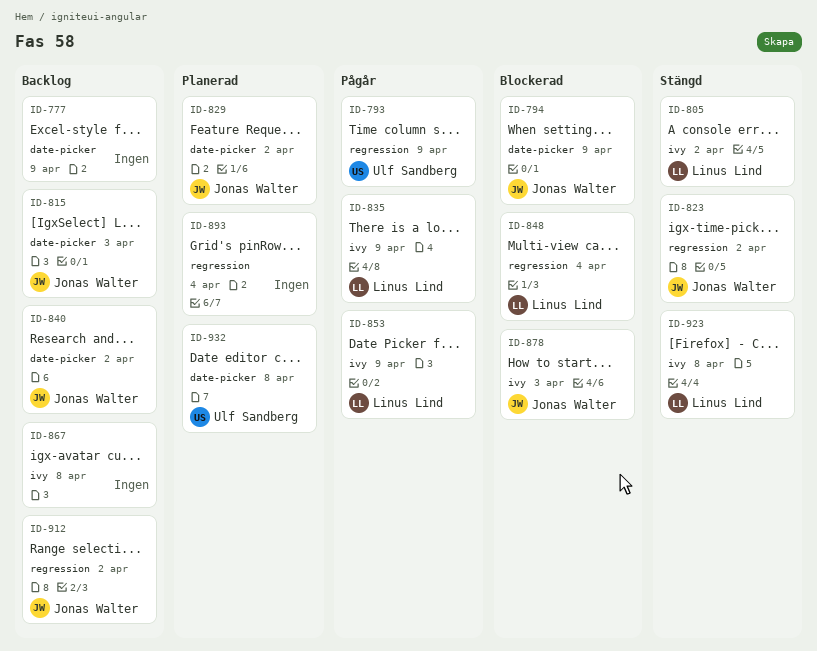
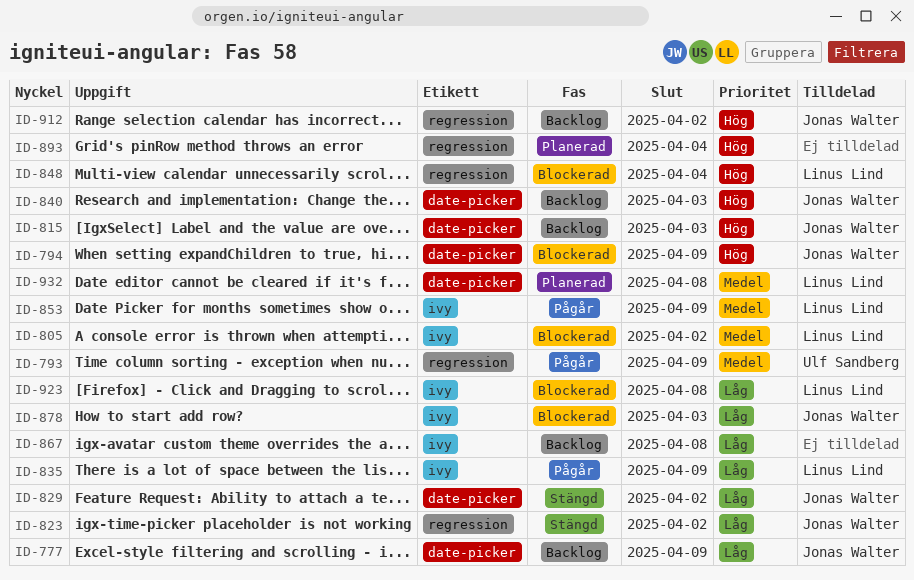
ID-777, owner: none -> Jonas Walter
ID-805, status: Stängd -> Blockerad
ID-829, status: Planerad -> Stängd
ID-840, due: Apr 2 -> Apr 3
ID-923, status: Stängd -> Blockerad
ID-932, owner: Ulf Sandberg -> Linus Lind

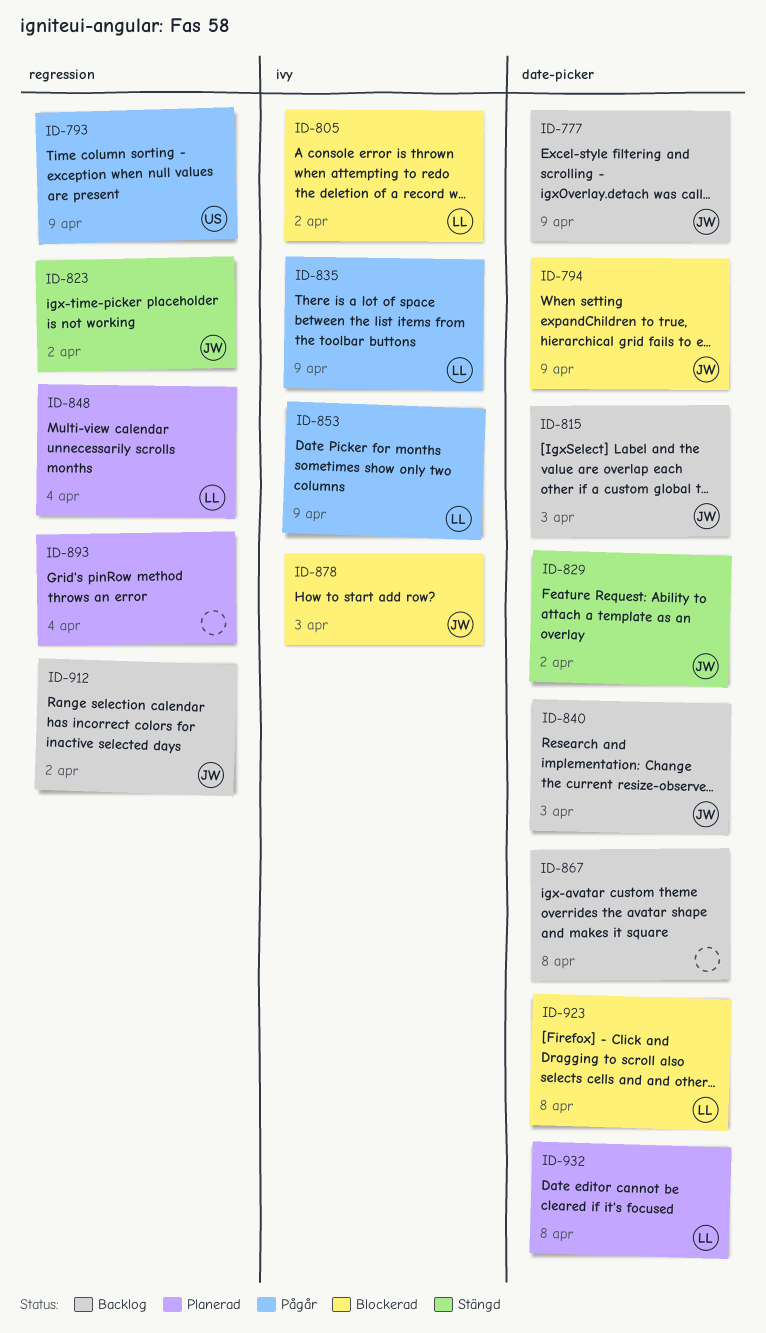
ID-848, status: Blockerad -> Planerad
ID-867, label: ivy -> date-picker
ID-923, label: ivy -> date-picker

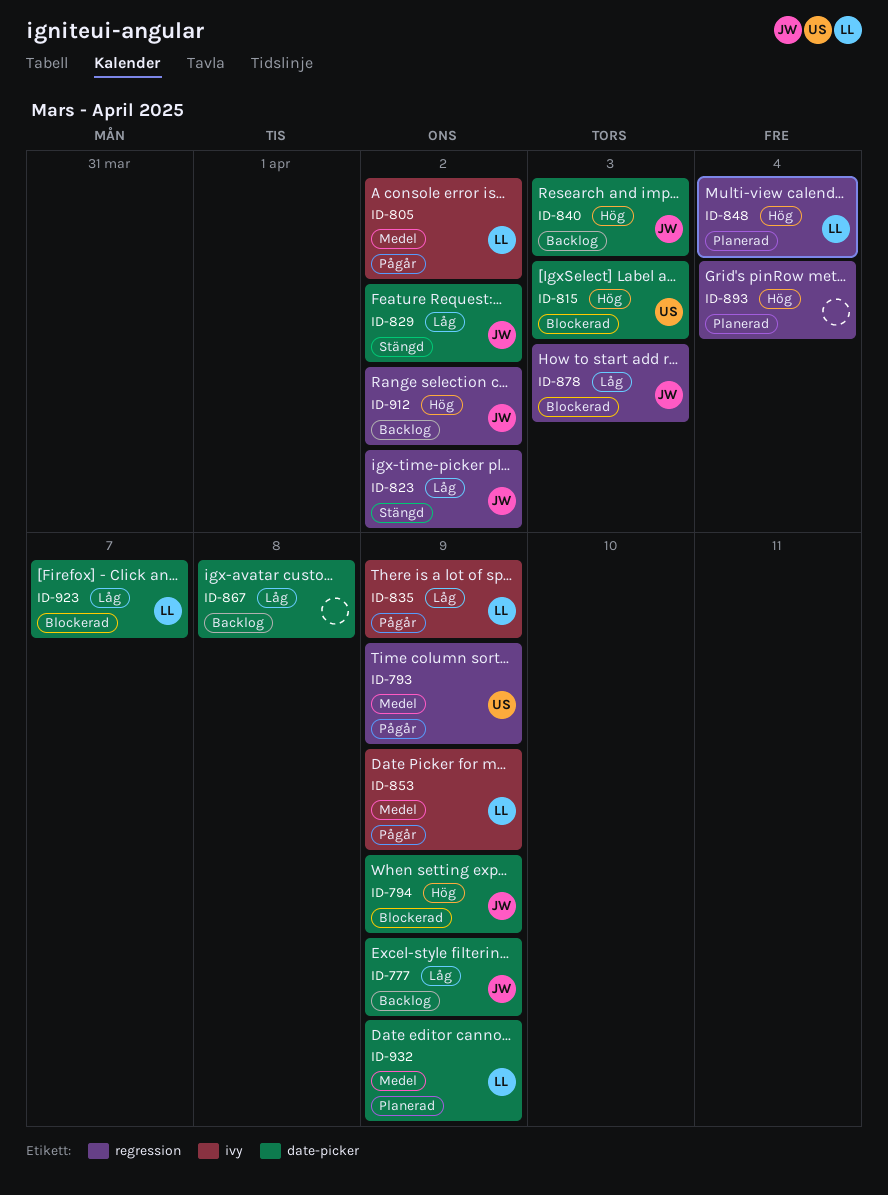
ID-805, status: Blockerad -> Pågår
ID-815, status: Backlog -> Blockerad
ID-815, owner: JW -> US
ID-878, label: ivy -> regression
ID-923, due: Apr 8 -> Apr 7
ID-932, due: Apr 8 -> Apr 9

